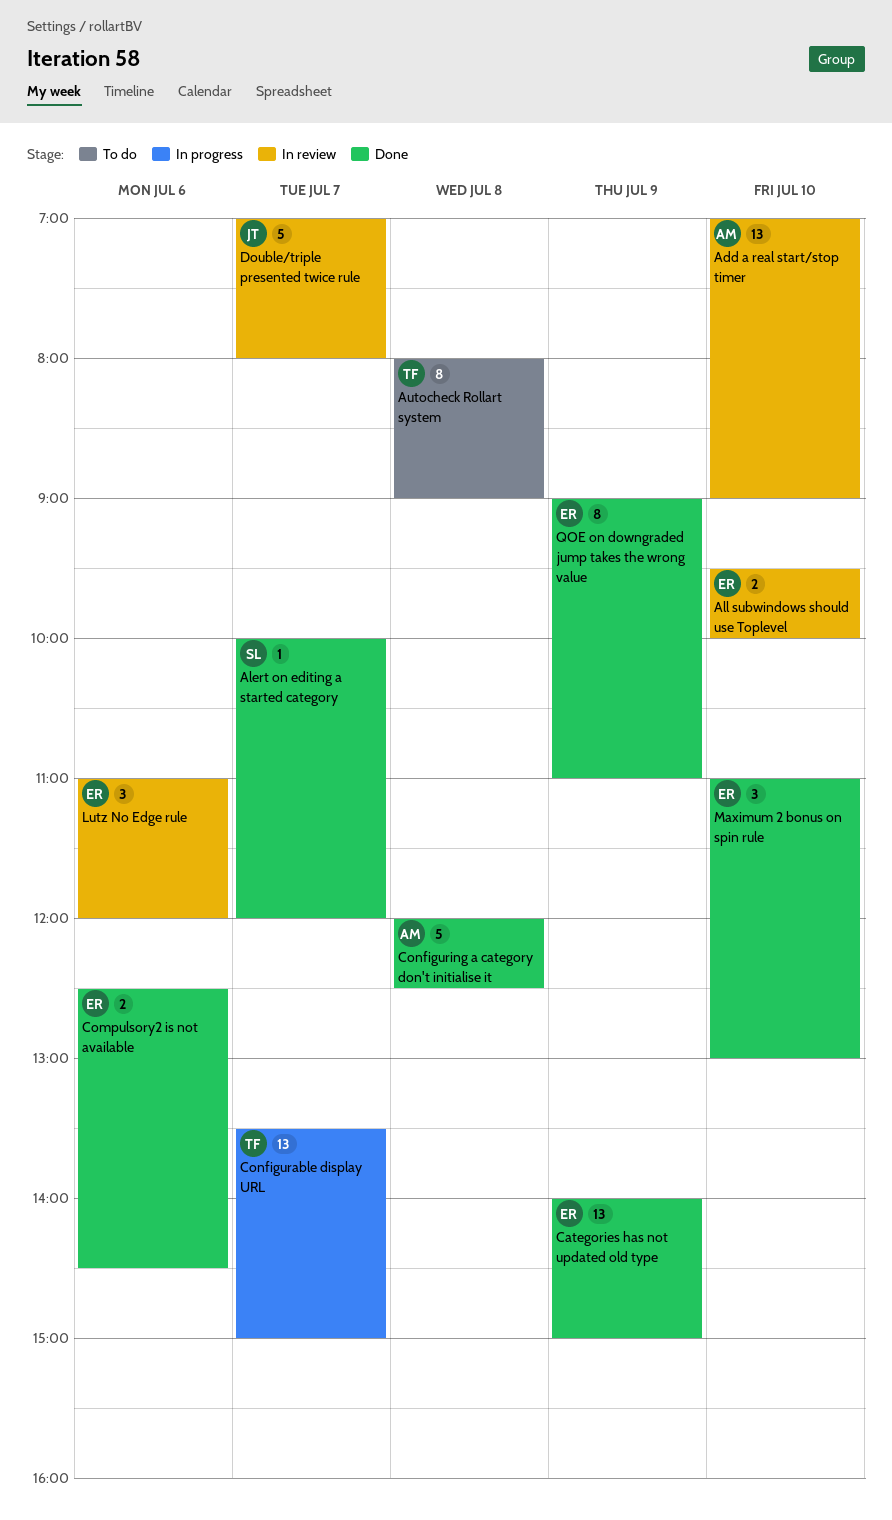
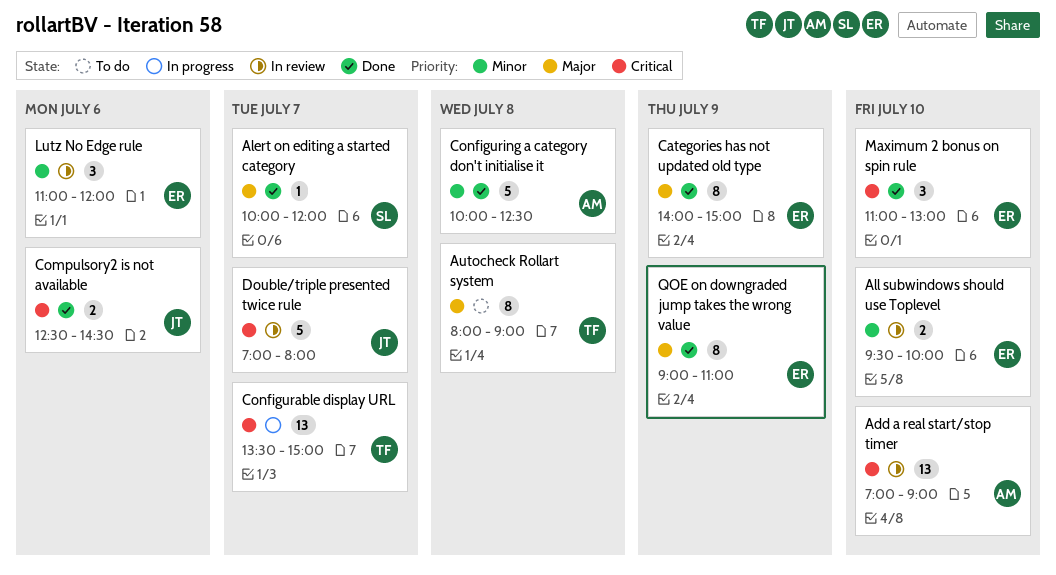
Categories has not updated old type, estimate: 13 -> 8
Compulsory2 is not available, owner: ER -> JT
Configuring a category don't initialise it, begins: 12:00 -> 10:00

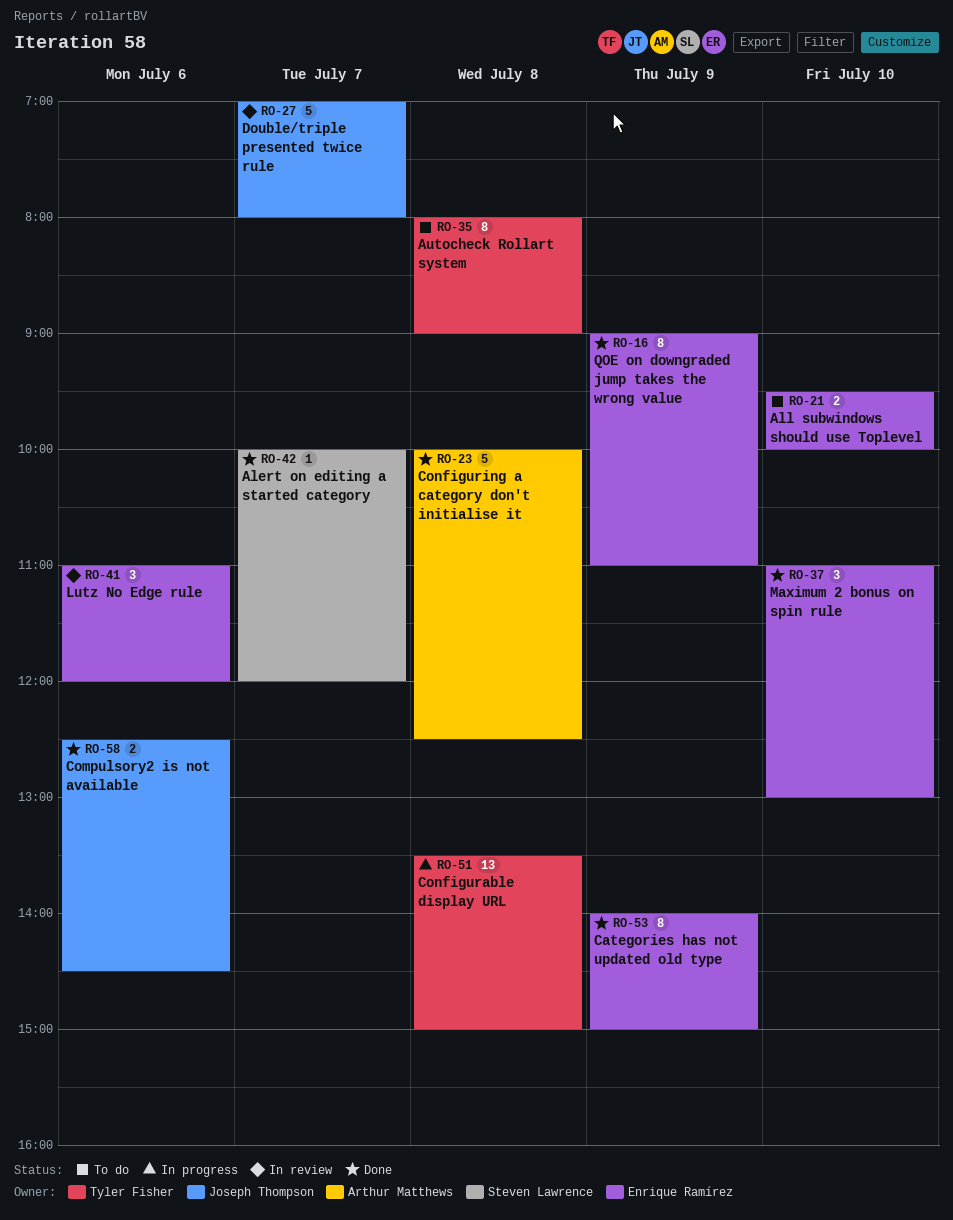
Add a real start/stop timer: present -> none
All subwindows should use Toplevel, status: In review -> To do
Configurable display URL, day: Jul 7 -> Jul 8

